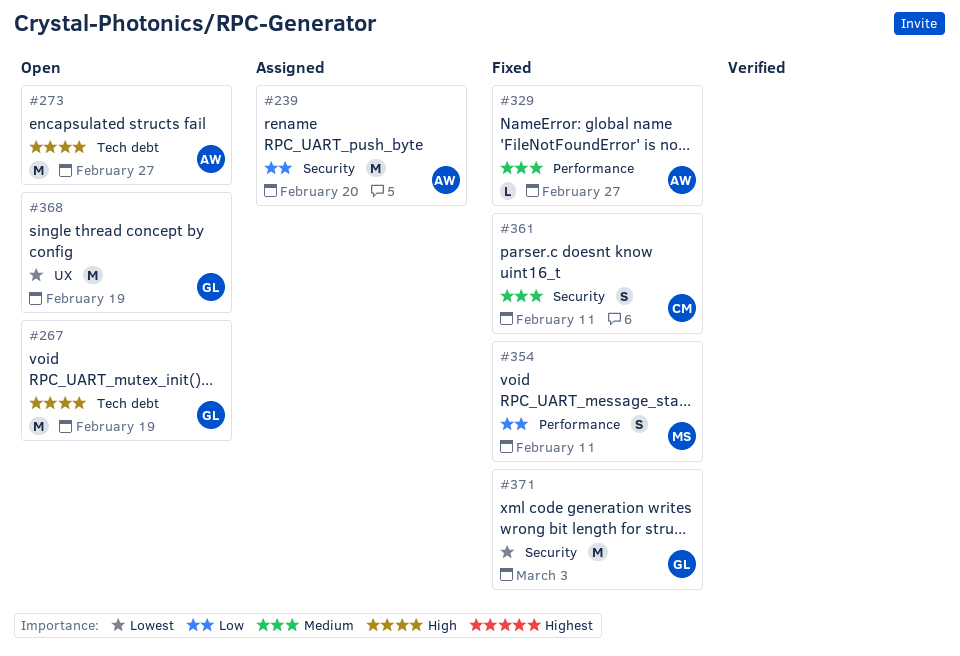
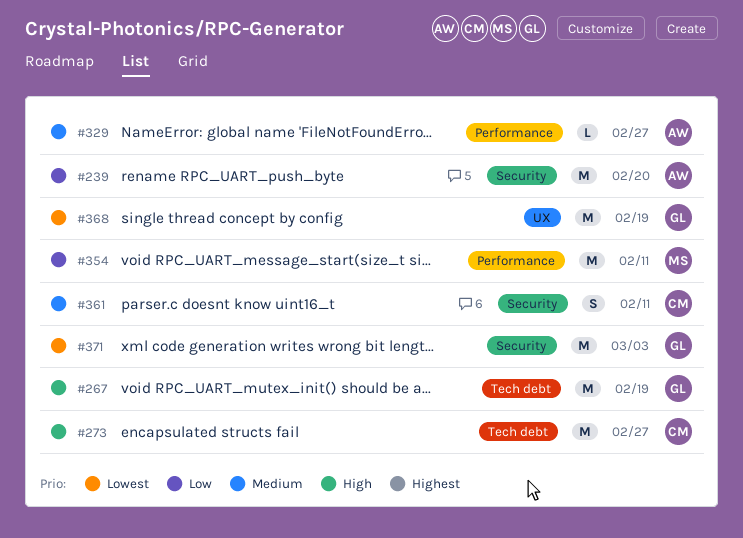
#273, owner: AW -> CM
#354, estimate: S -> M

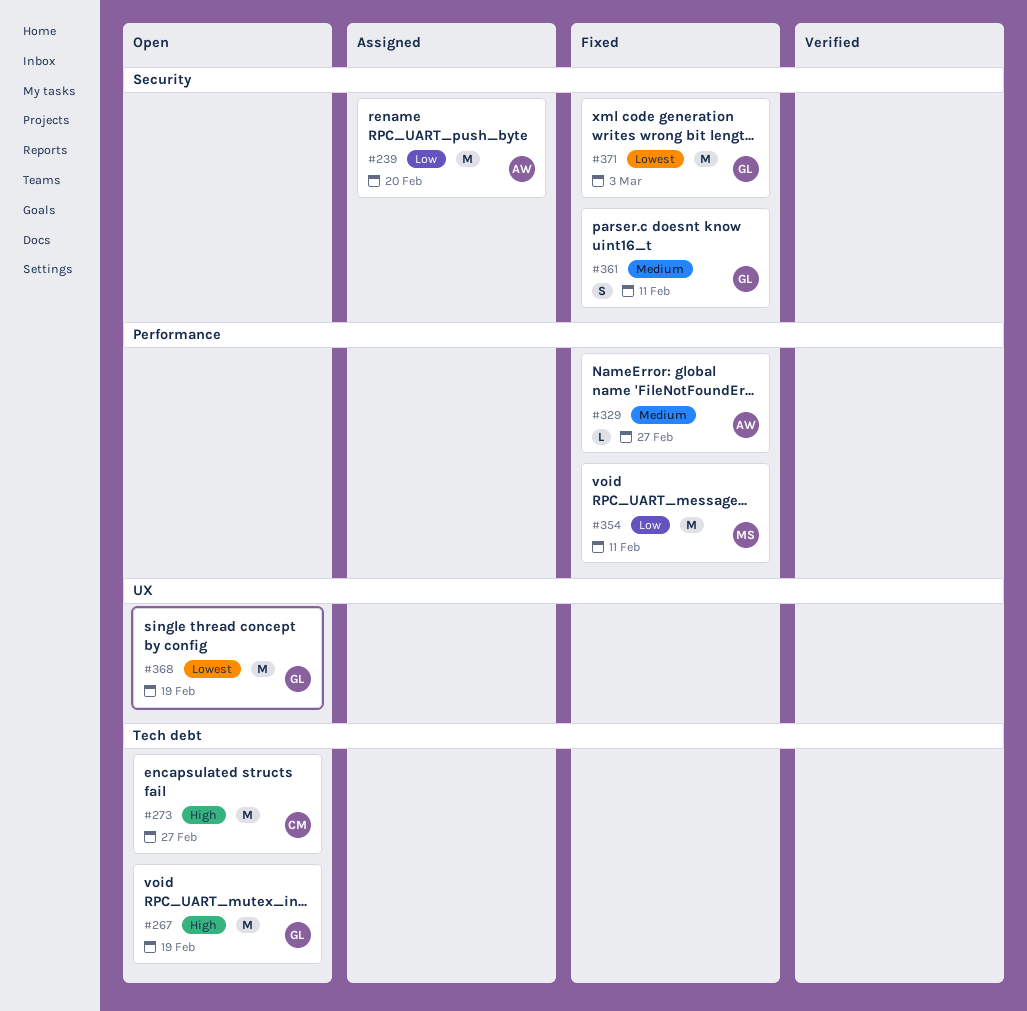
#361, owner: CM -> GL

